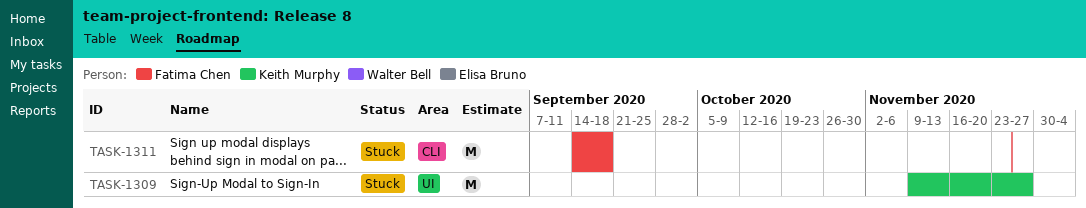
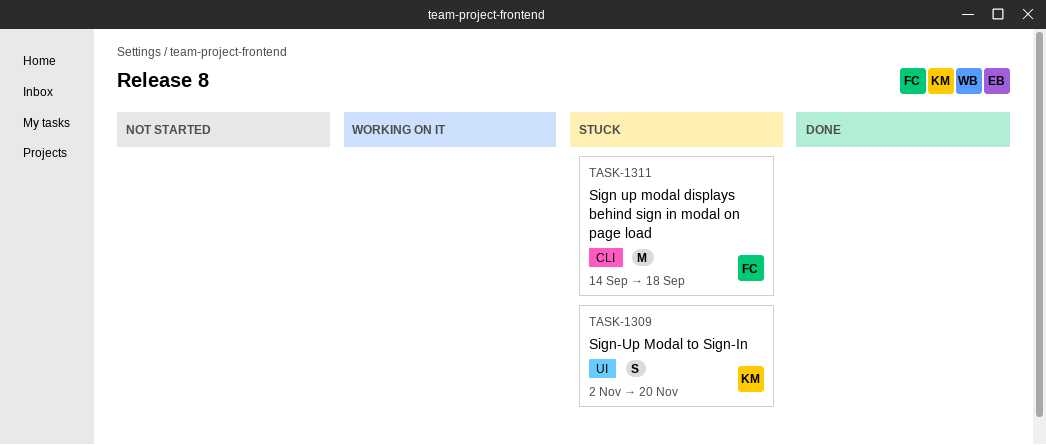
TASK-1309, estimate: M -> S
TASK-1309, start: Nov 9 -> Nov 2
TASK-1309, due: Nov 27 -> Nov 20

